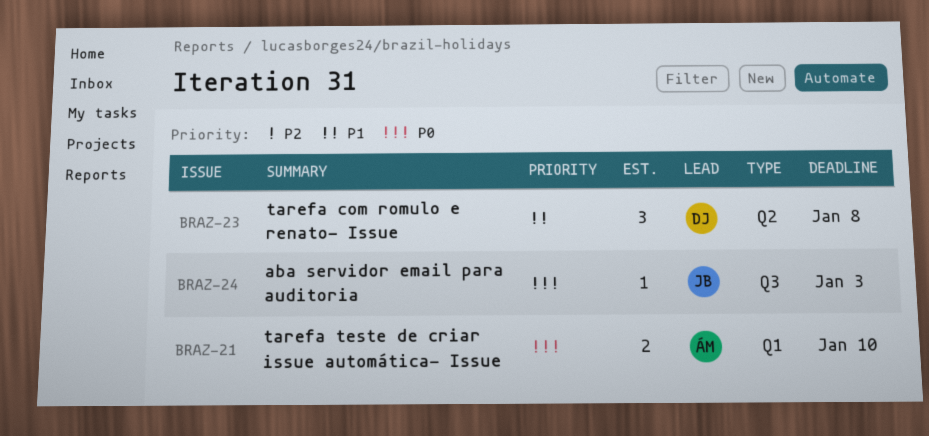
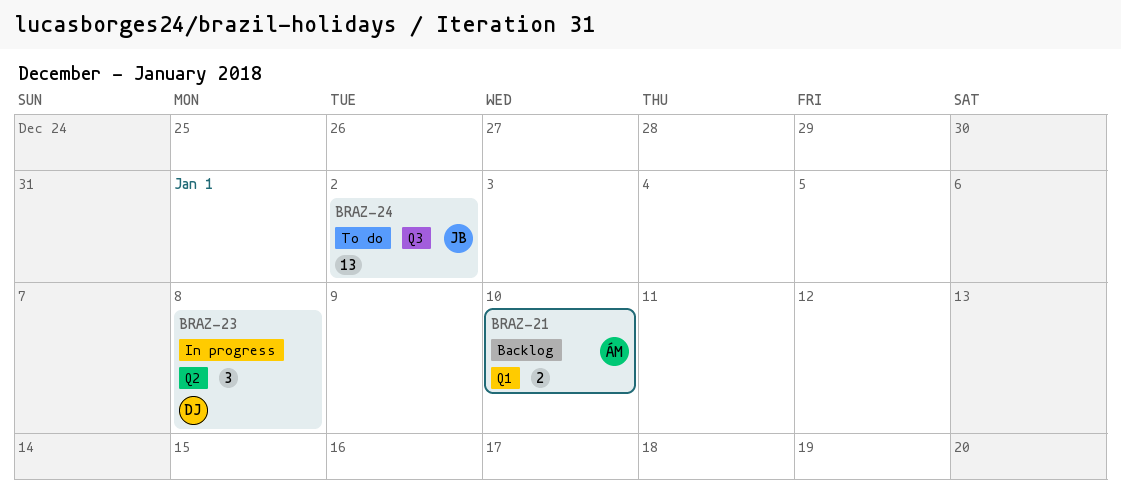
BRAZ-24, estimate: 1 -> 13
BRAZ-24, due: Jan 3 -> Jan 2

